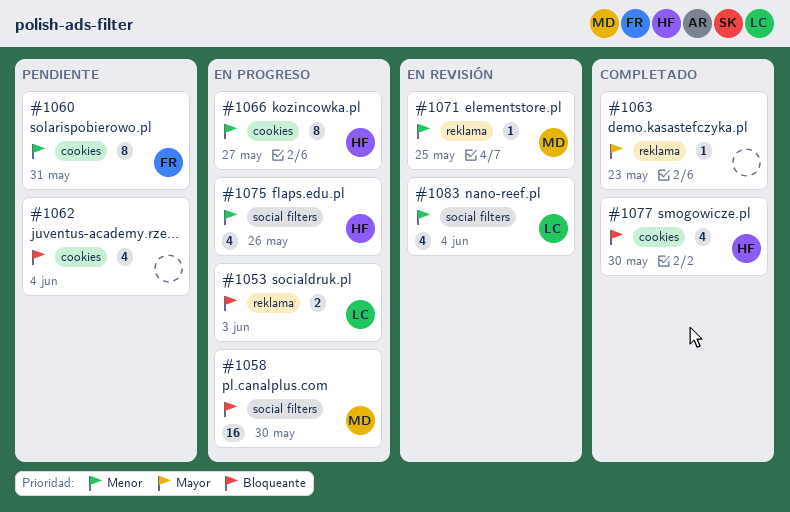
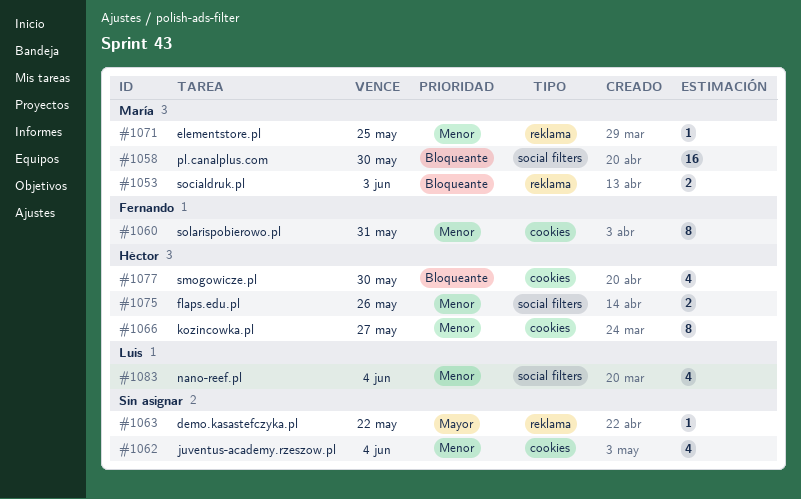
#1053, owner: Luis -> María
#1062, priority: Bloqueante -> Menor
#1063, due: May 23 -> May 22
#1075, estimate: 4 -> 2

